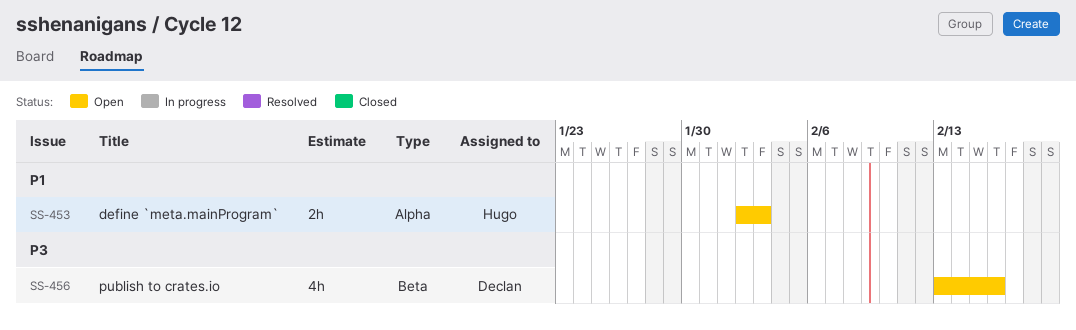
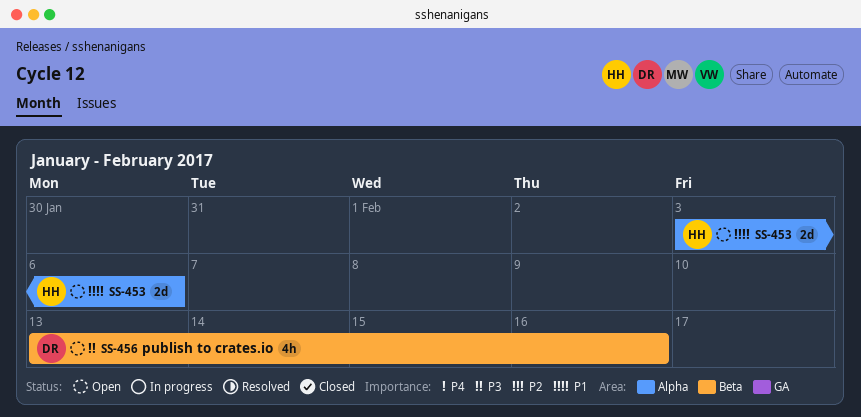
SS-453, estimate: 2h -> 2d
SS-453, start: Feb 2 -> Feb 3
SS-453, due: Feb 3 -> Feb 6

